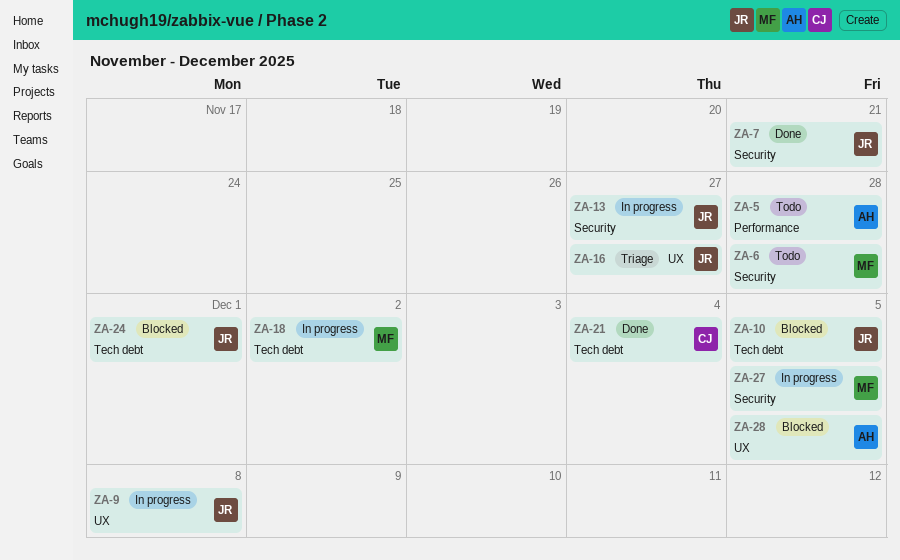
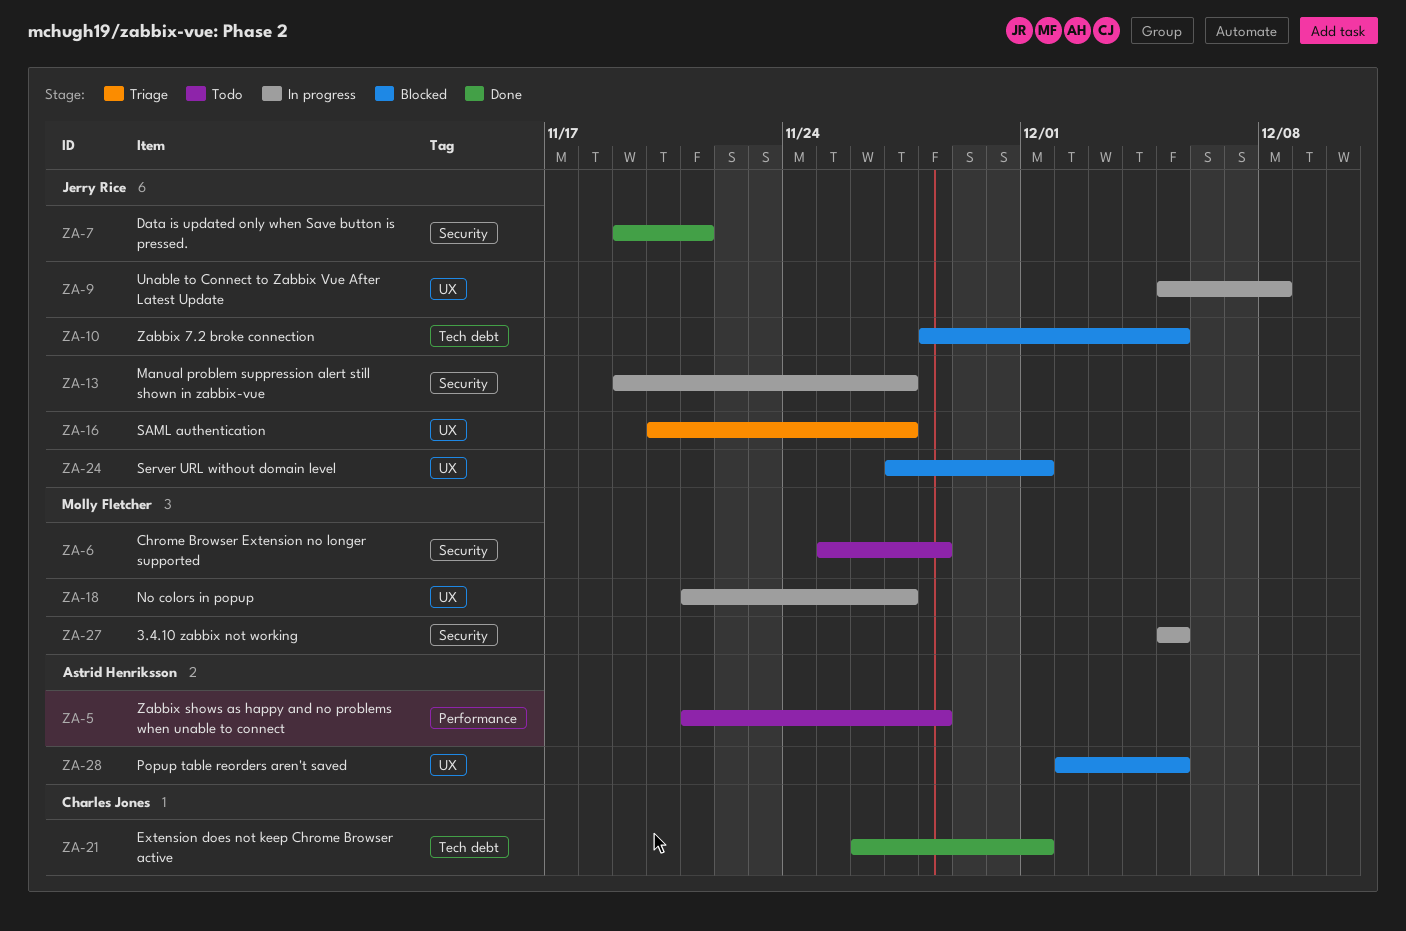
ZA-18, label: Tech debt -> UX
ZA-18, due: Dec 2 -> Nov 27
ZA-21, due: Dec 4 -> Dec 1
ZA-24, label: Tech debt -> UX

